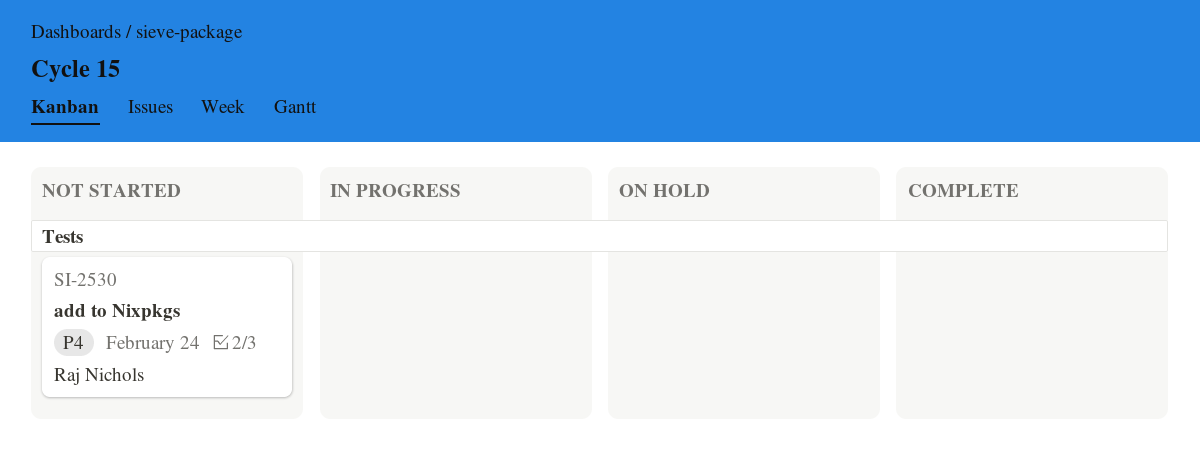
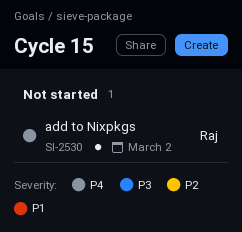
SI-2530, due: Feb 24 -> Mar 2

